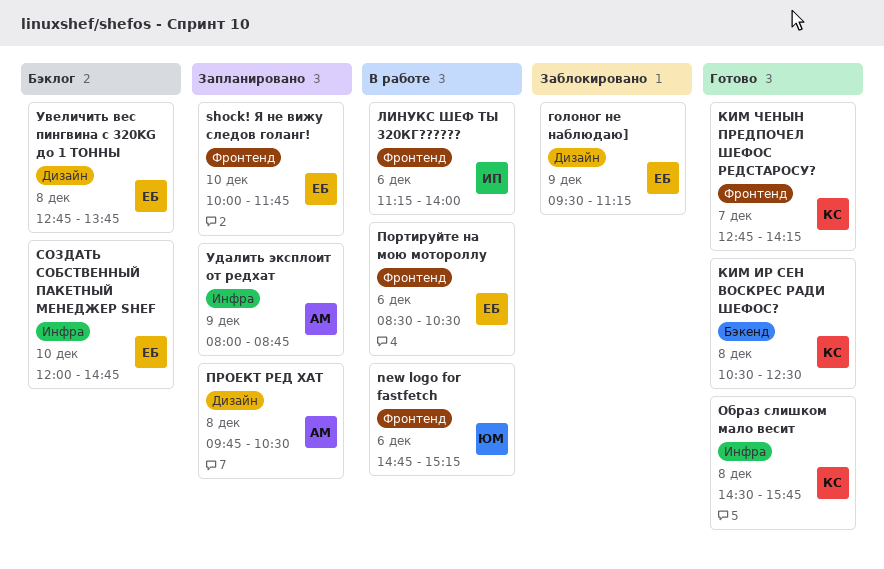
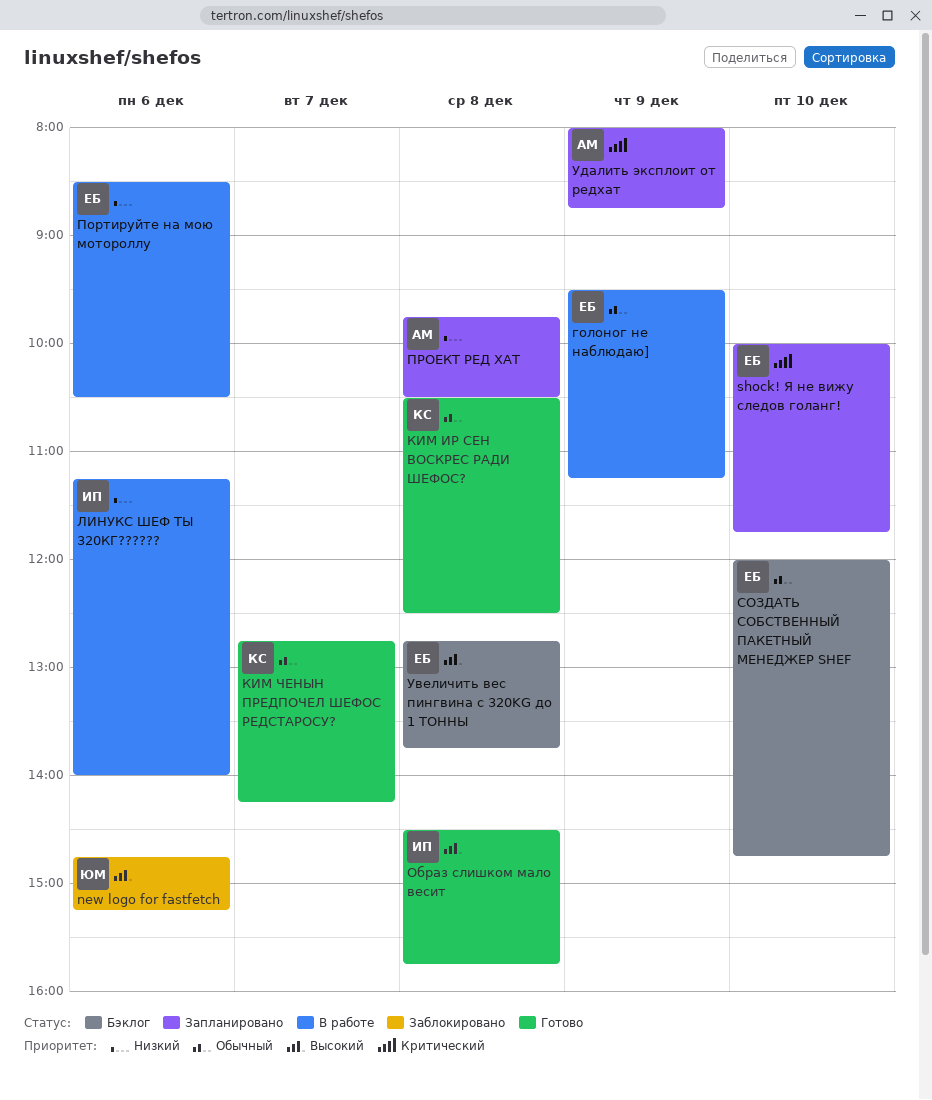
new logo for fastfetch, status: В работе -> Заблокировано
голоног не наблюдаю], status: Заблокировано -> В работе
Образ слишком мало весит, owner: КС -> ИП

